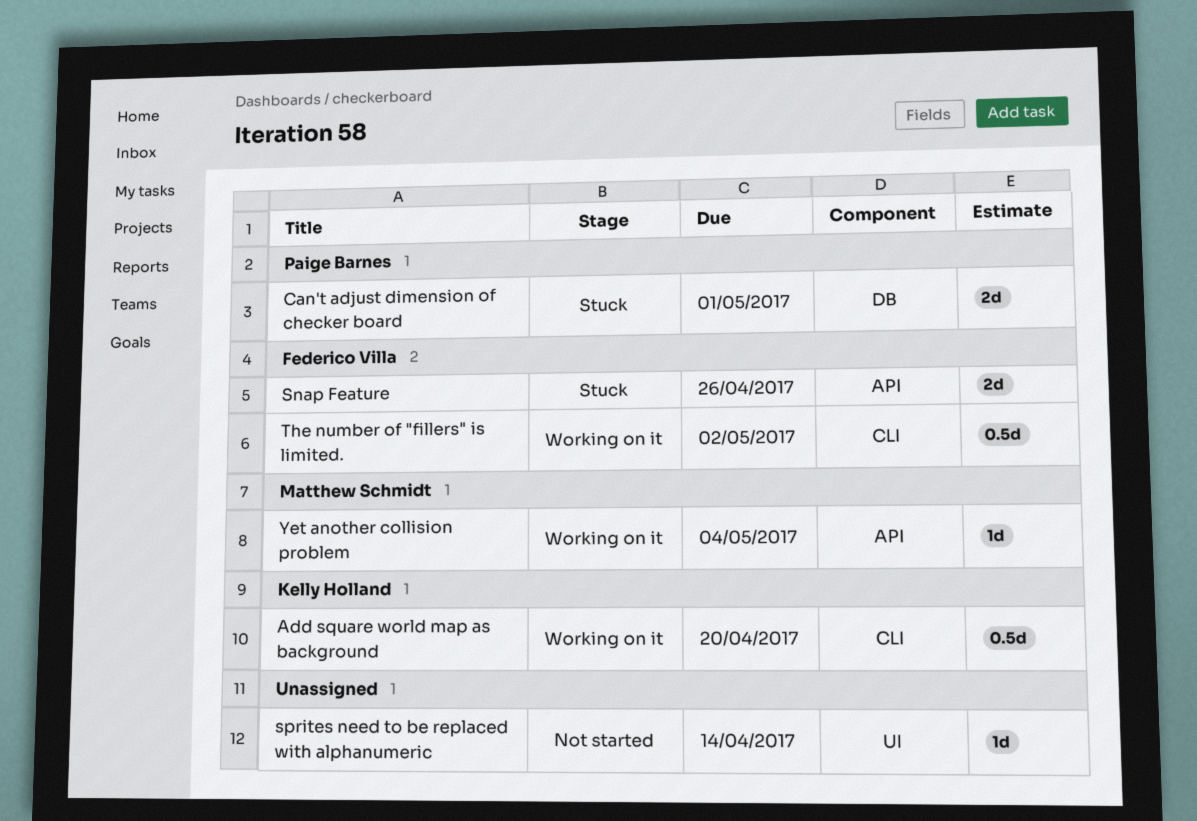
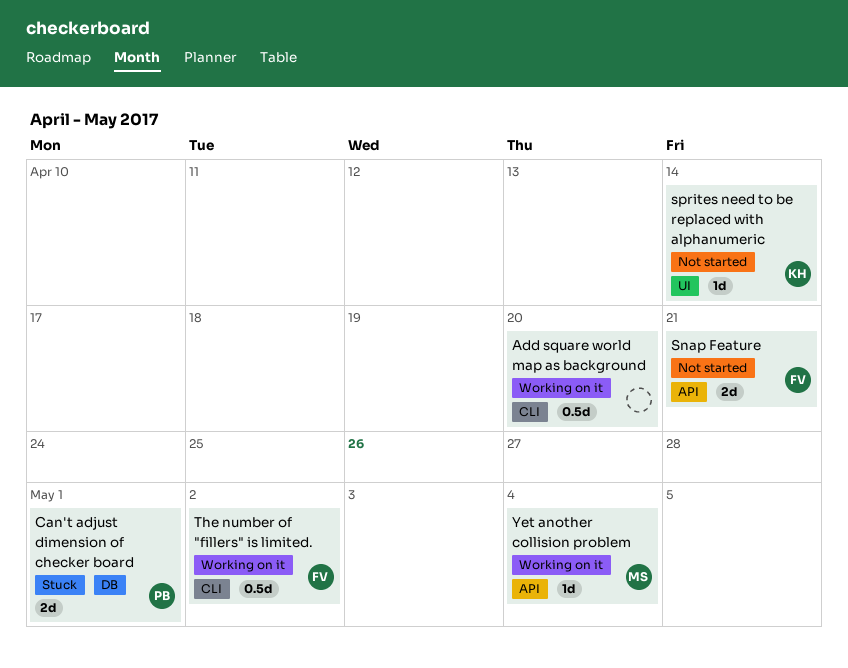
Add square world map as background, owner: Kelly Holland -> none
Snap Feature, status: Stuck -> Not started
Snap Feature, due: Apr 26 -> Apr 21
sprites need to be replaced with alphanumeric, owner: none -> Kelly Holland

